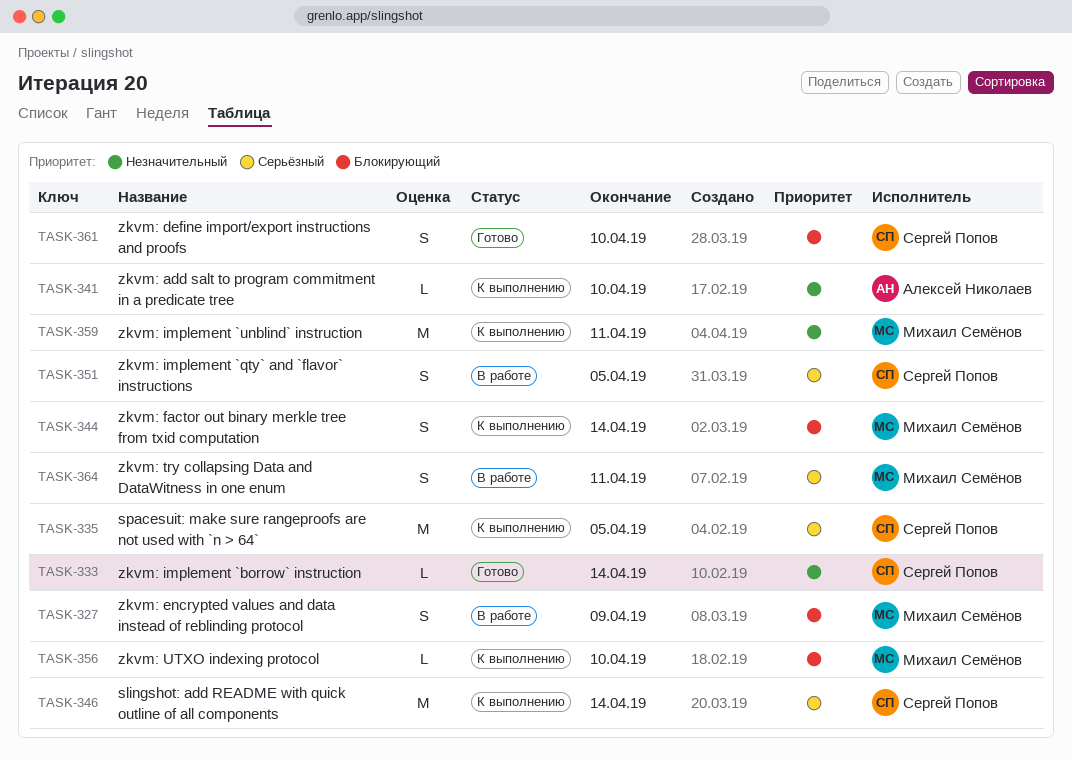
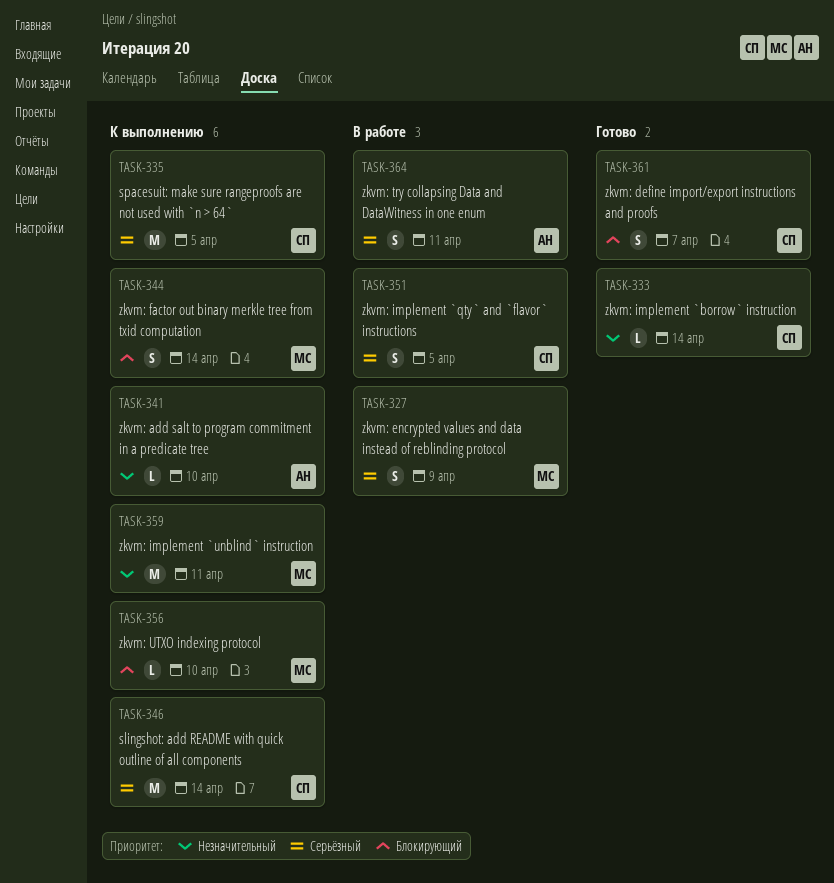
TASK-327, priority: Блокирующий -> Серьёзный
TASK-361, due: Apr 10 -> Apr 7
TASK-364, owner: Михаил Семёнов -> Алексей Николаев

